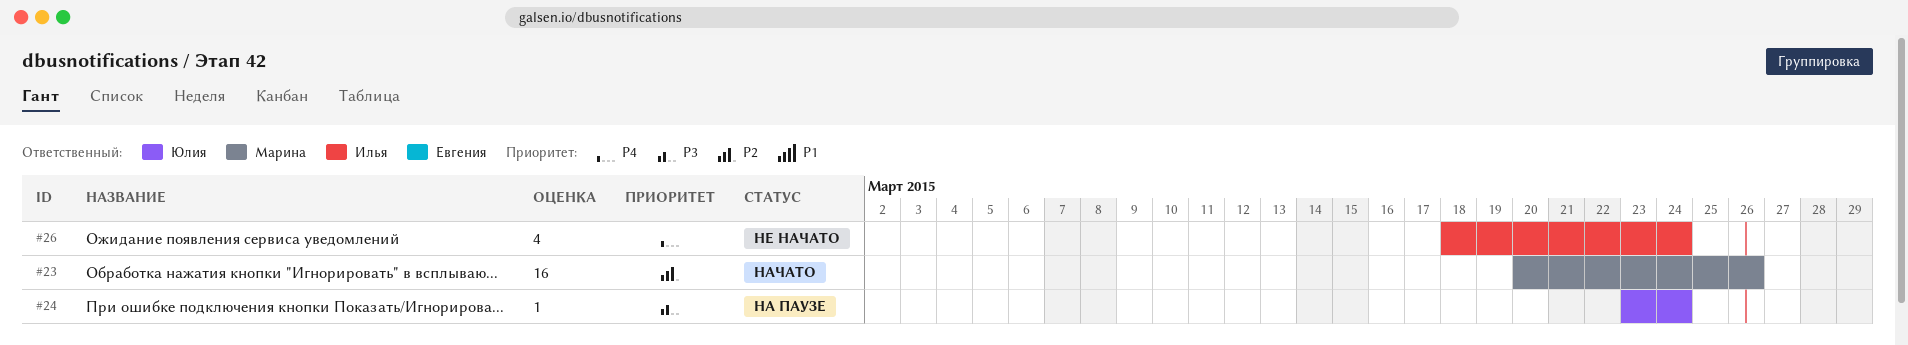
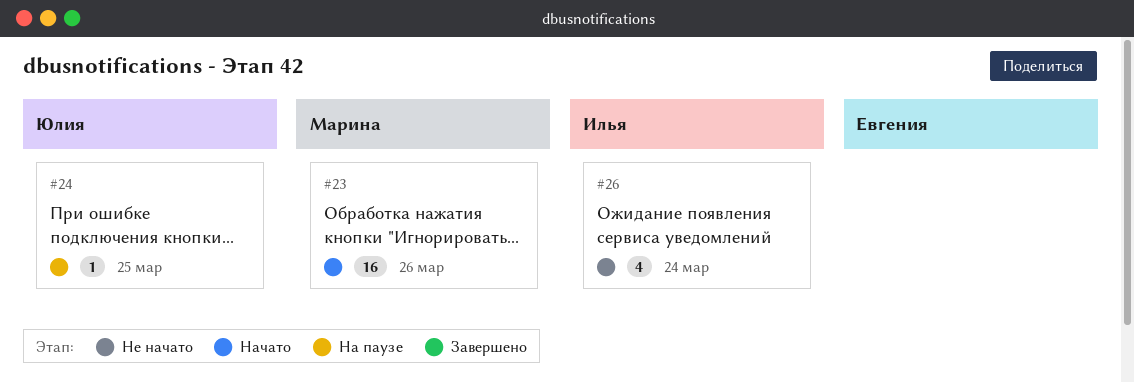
#24, due: Mar 24 -> Mar 25

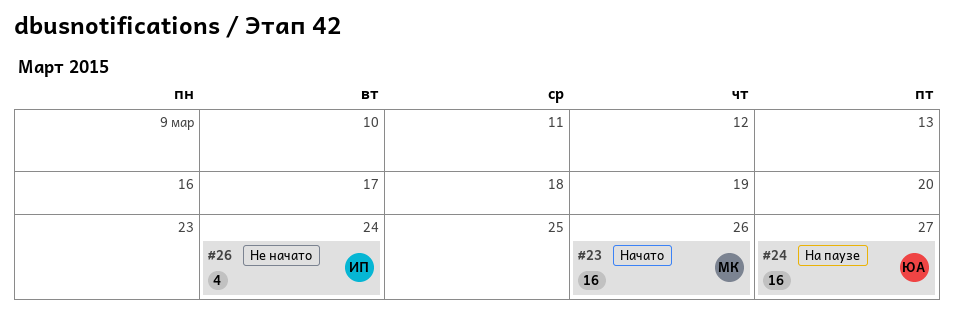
#24, estimate: 1 -> 16
#24, due: Mar 25 -> Mar 27

